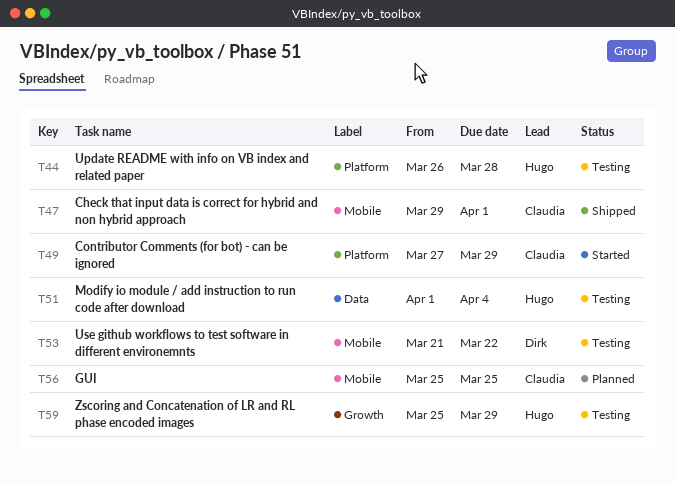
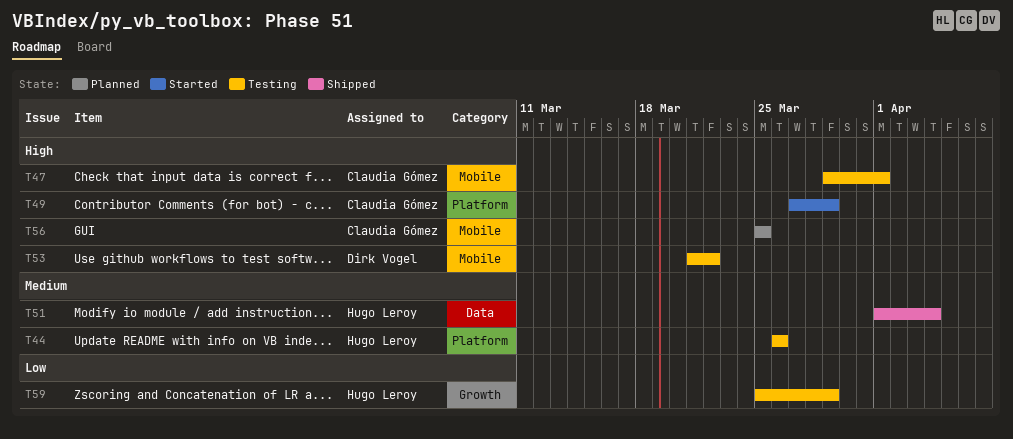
T44, due: Mar 28 -> Mar 26
T47, status: Shipped -> Testing
T51, status: Testing -> Shipped

